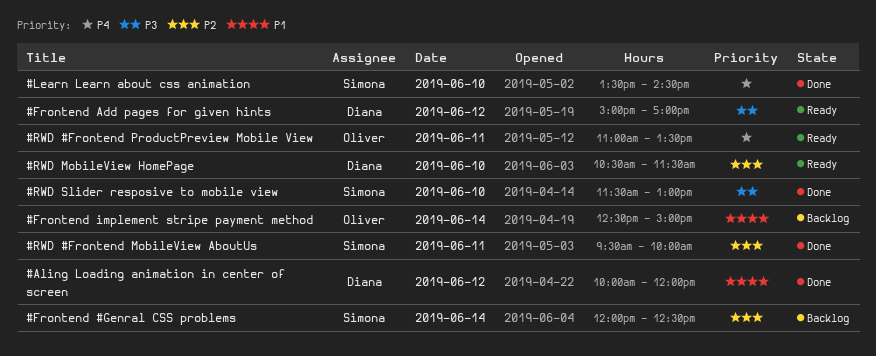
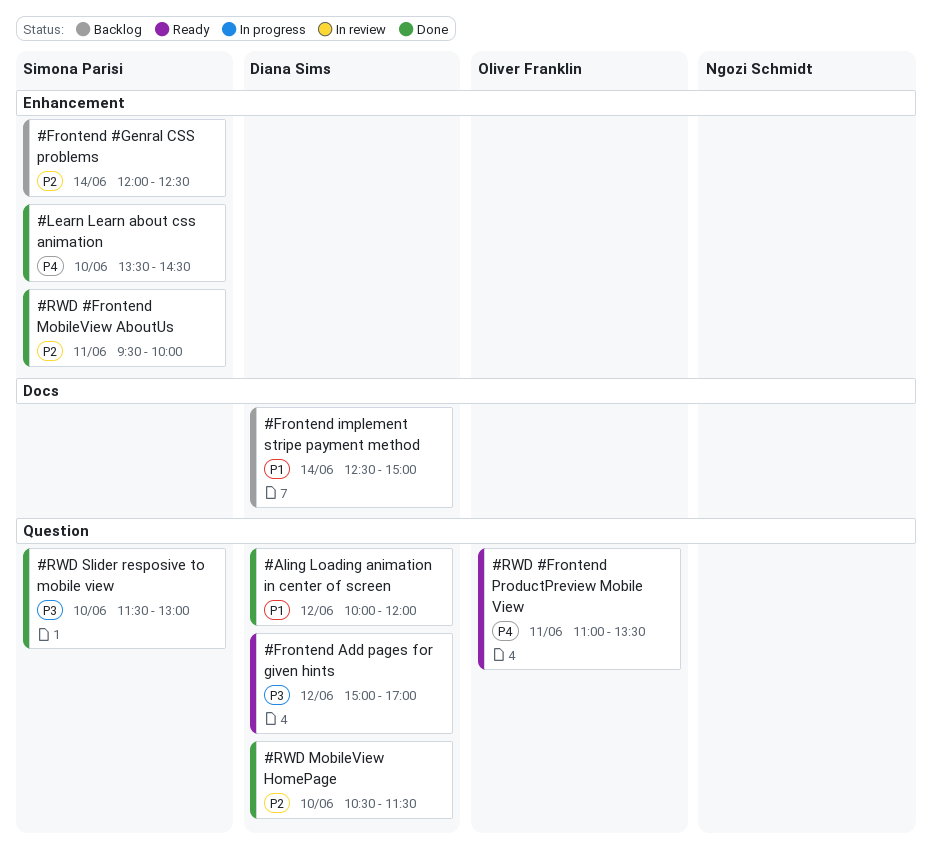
#Frontend implement stripe payment method, owner: Oliver Franklin -> Diana Sims
#RWD MobileView HomePage, status: Ready -> Done

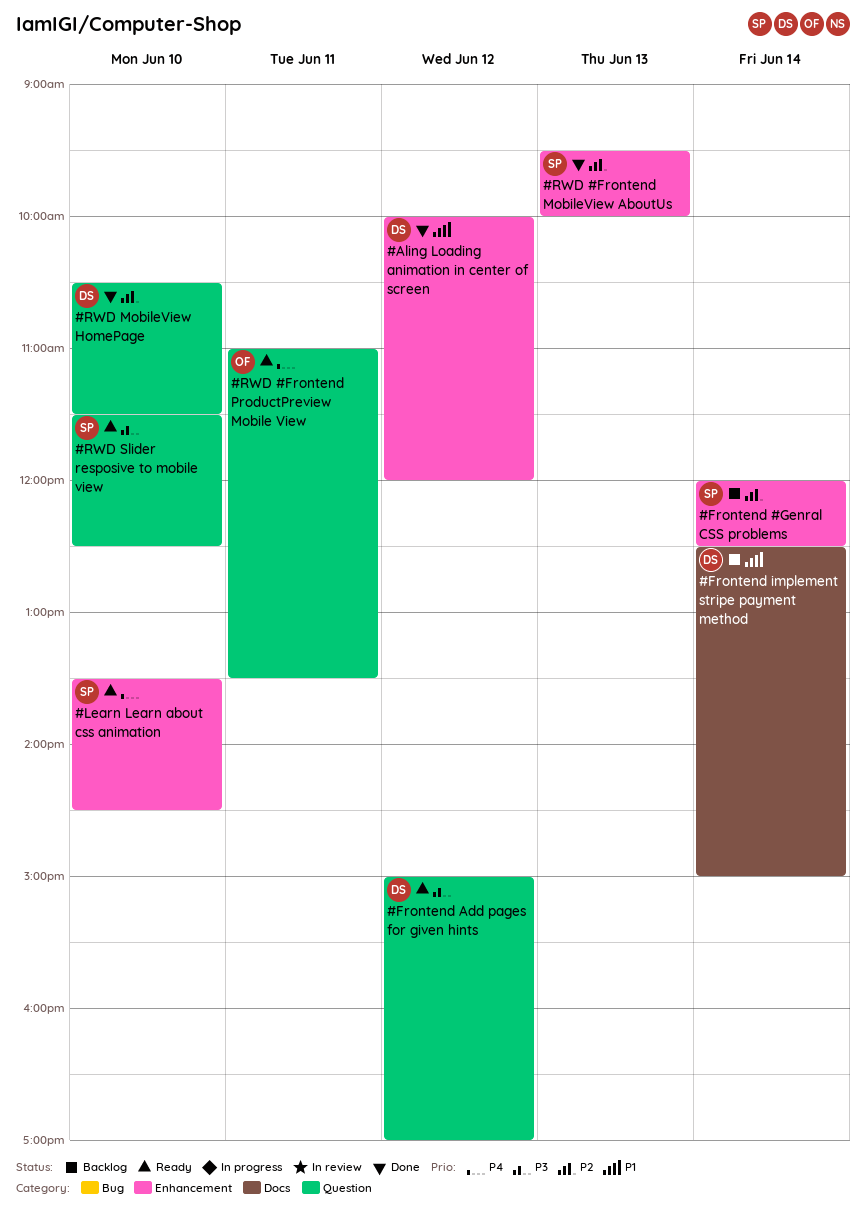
#Aling Loading animation in center of screen, label: Question -> Enhancement
#Learn Learn about css animation, status: Done -> Ready
#RWD #Frontend MobileView AboutUs, day: Jun 11 -> Jun 13
#RWD Slider resposive to mobile view, status: Done -> Ready
#RWD Slider resposive to mobile view, ends: 13:00 -> 12:30

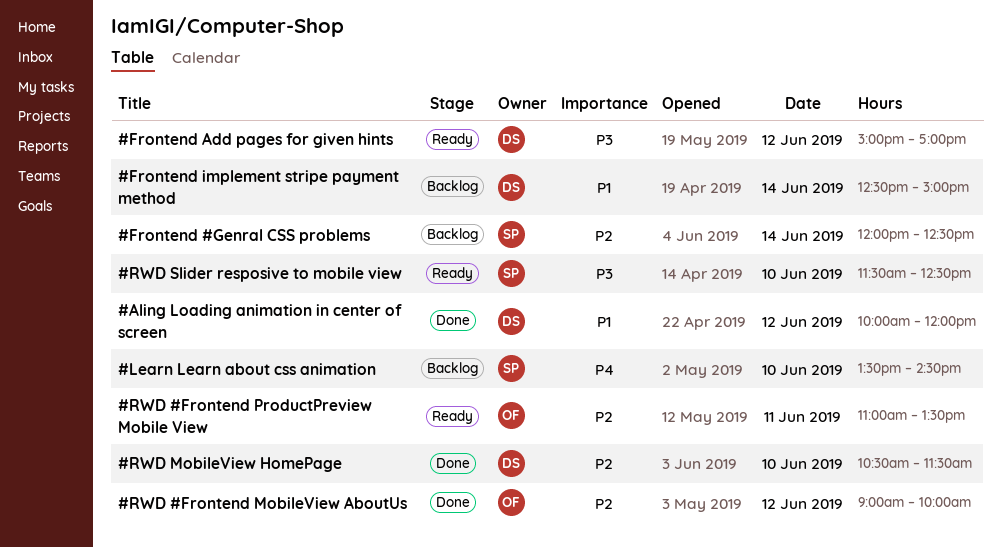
#Learn Learn about css animation, status: Ready -> Backlog
#RWD #Frontend MobileView AboutUs, owner: SP -> OF
#RWD #Frontend MobileView AboutUs, day: Jun 13 -> Jun 12
#RWD #Frontend MobileView AboutUs, begins: 09:30 -> 09:00
#RWD #Frontend ProductPreview Mobile View, priority: P4 -> P2

